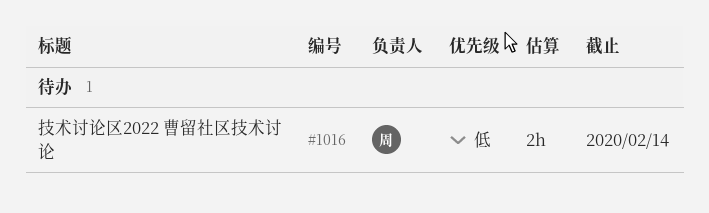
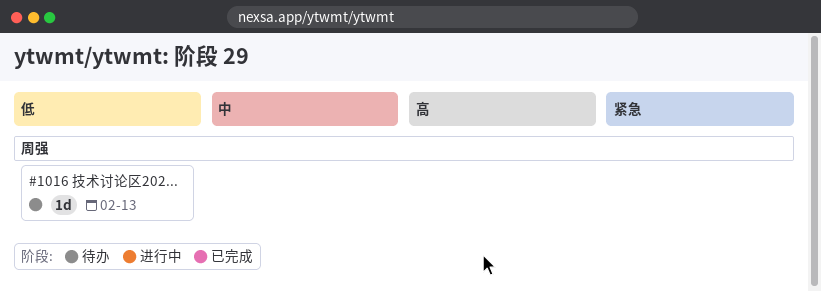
#1016, estimate: 2h -> 1d
#1016, due: Feb 14 -> Feb 13

